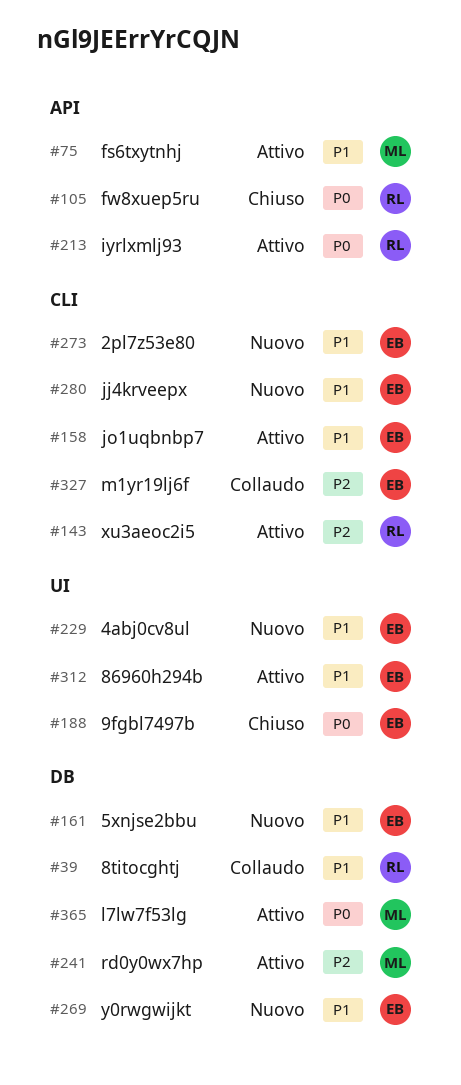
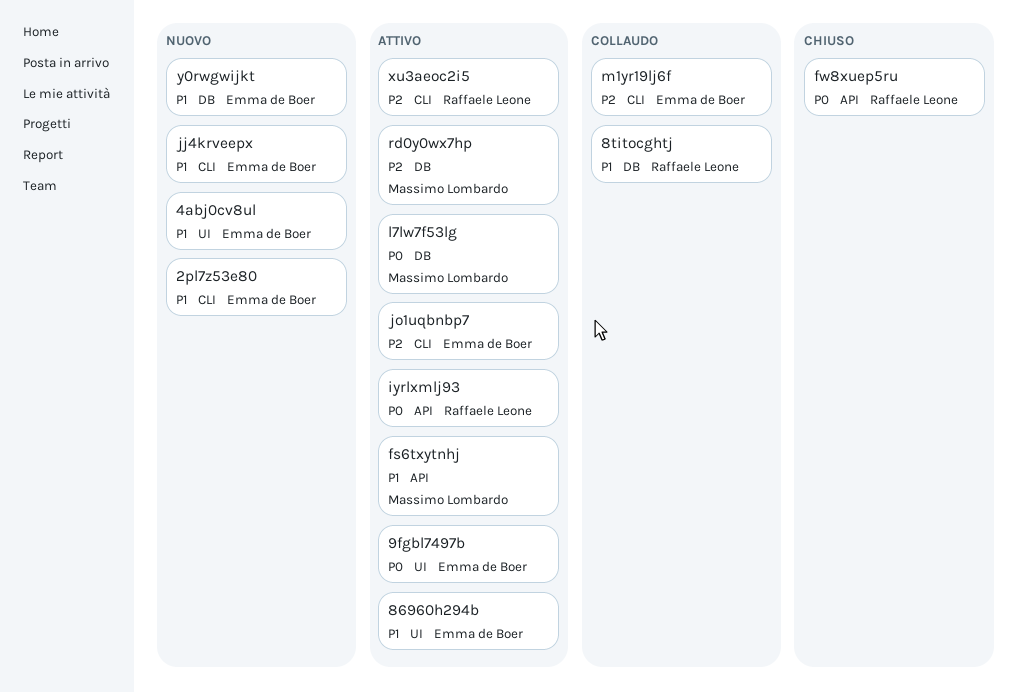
5xnjse2bbu: present -> none
9fgbl7497b, status: Chiuso -> Attivo
jo1uqbnbp7, priority: P1 -> P2

